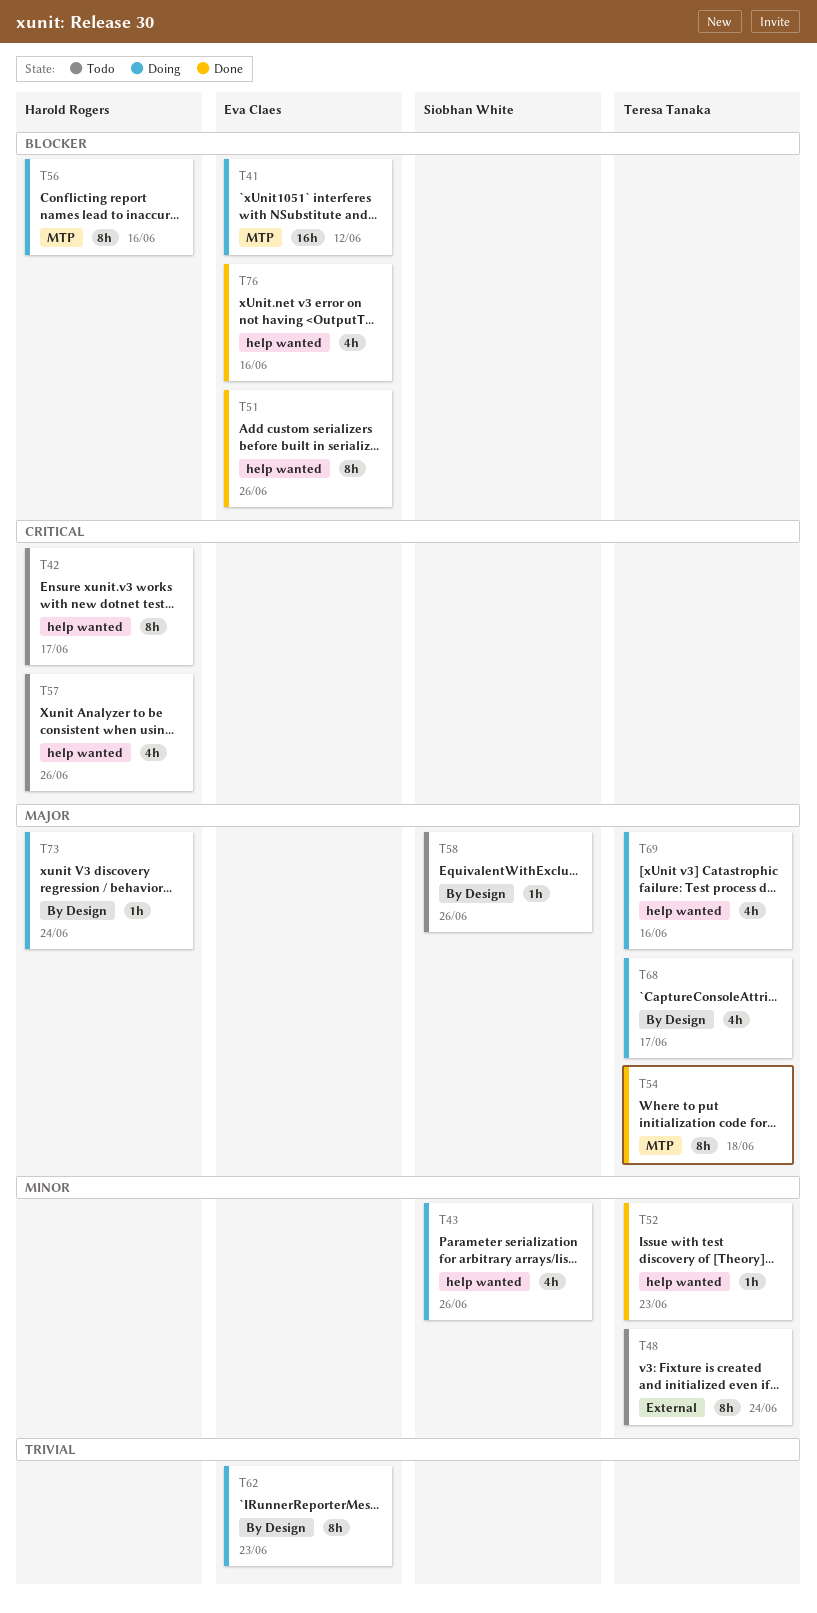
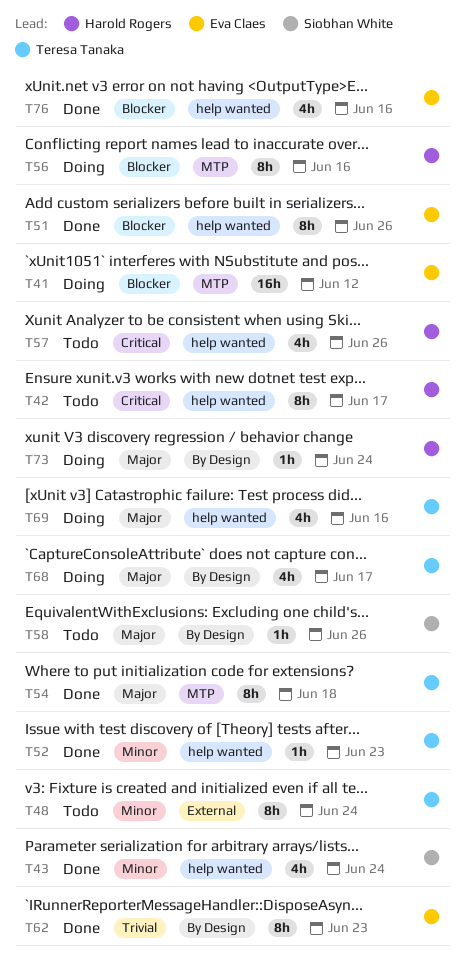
T43, status: Doing -> Done
T43, due: Jun 26 -> Jun 24
T62, status: Doing -> Done

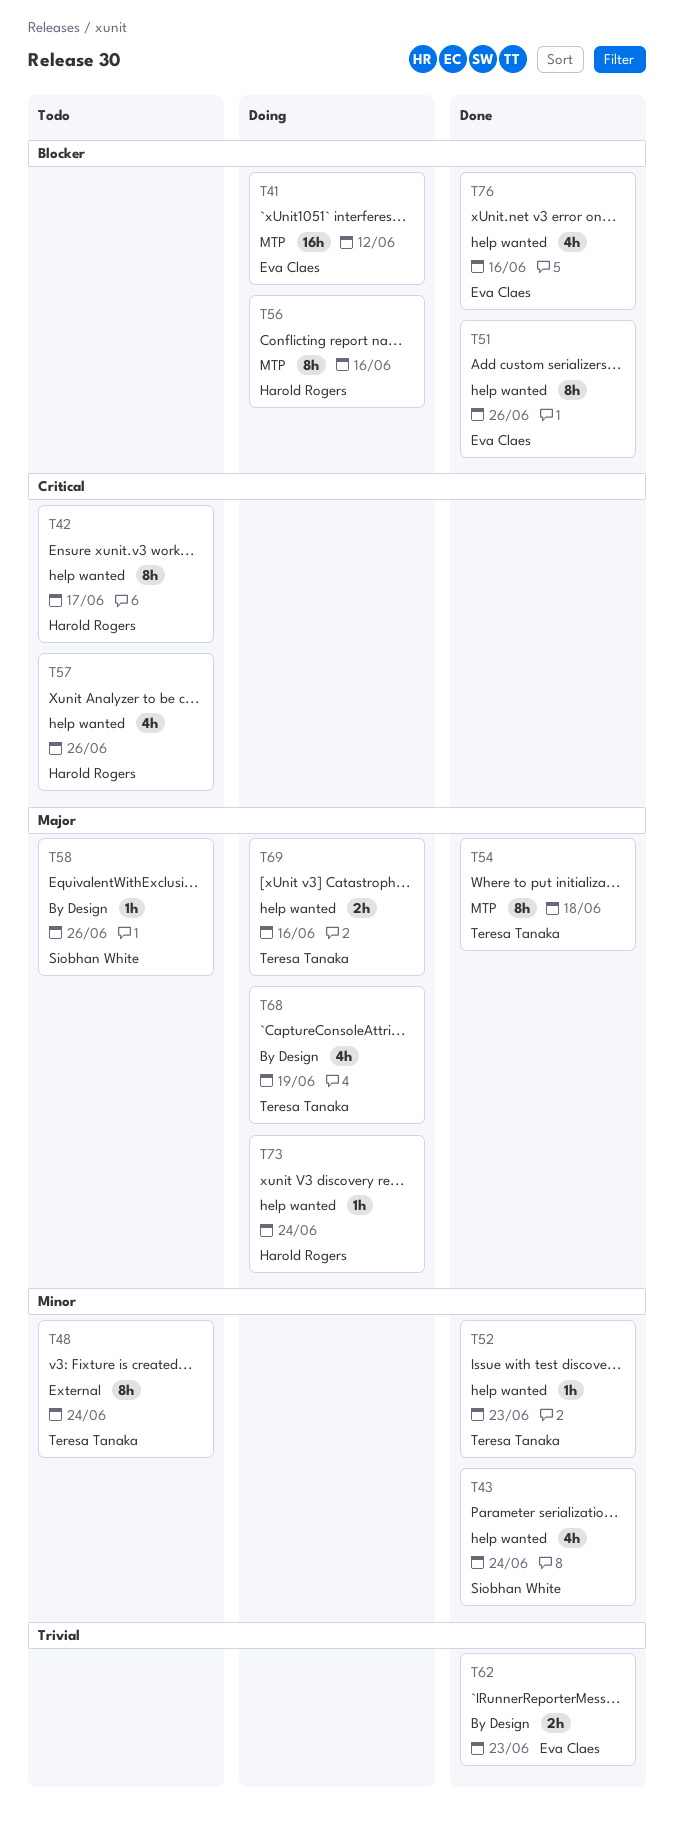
T62, estimate: 8h -> 2h
T68, due: Jun 17 -> Jun 19
T69, estimate: 4h -> 2h
T73, label: By Design -> help wanted

